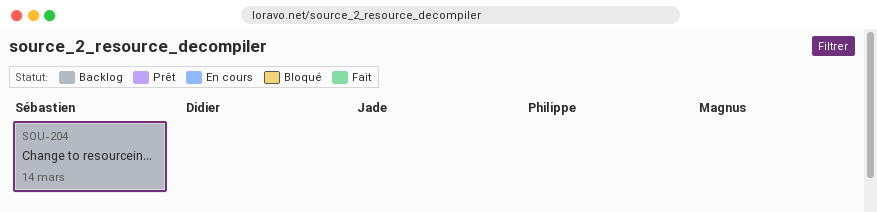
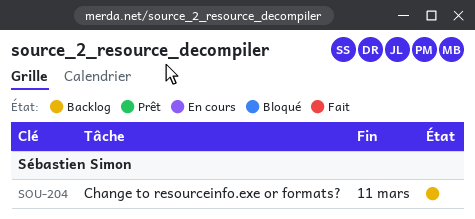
SOU-204, due: Mar 14 -> Mar 11

